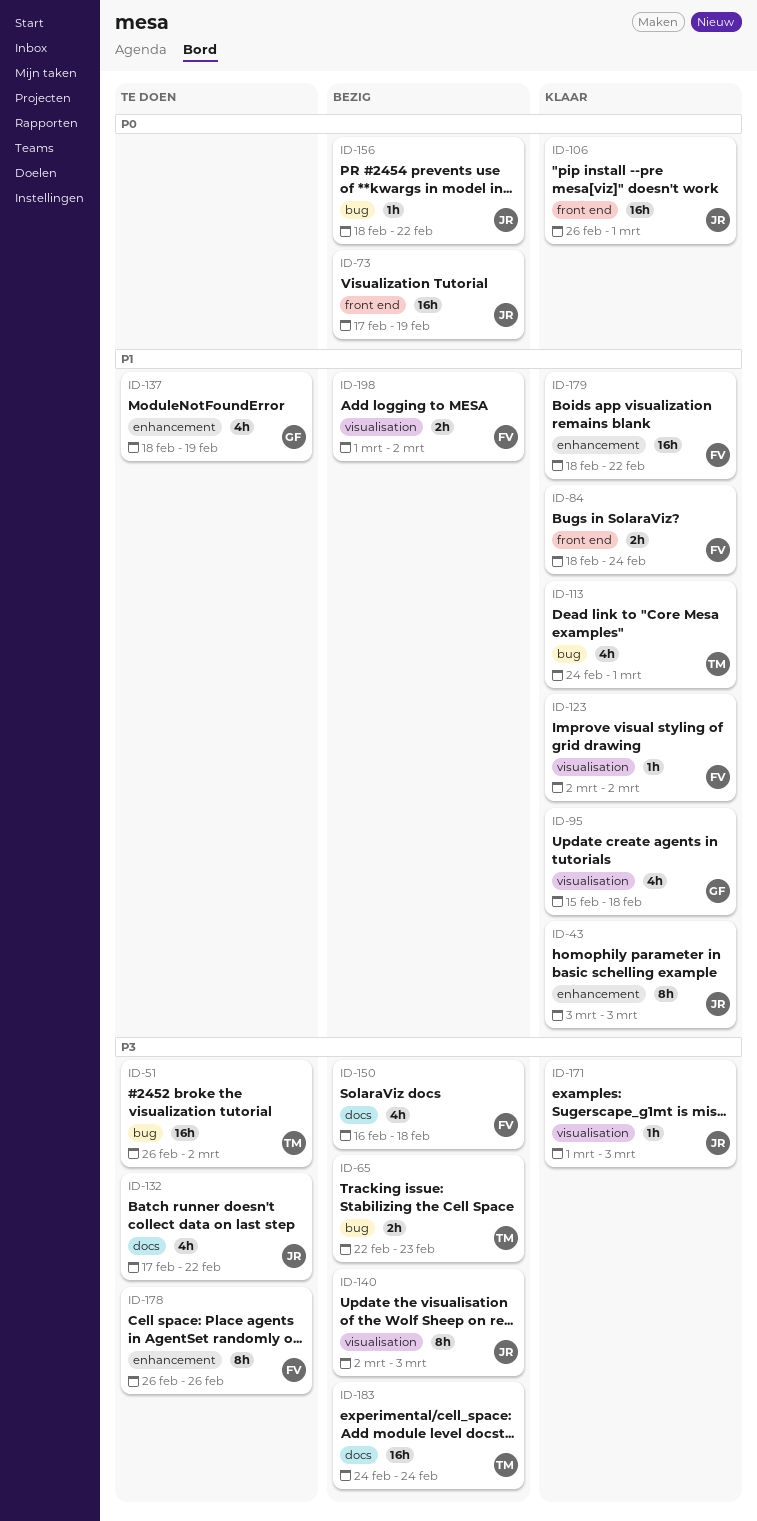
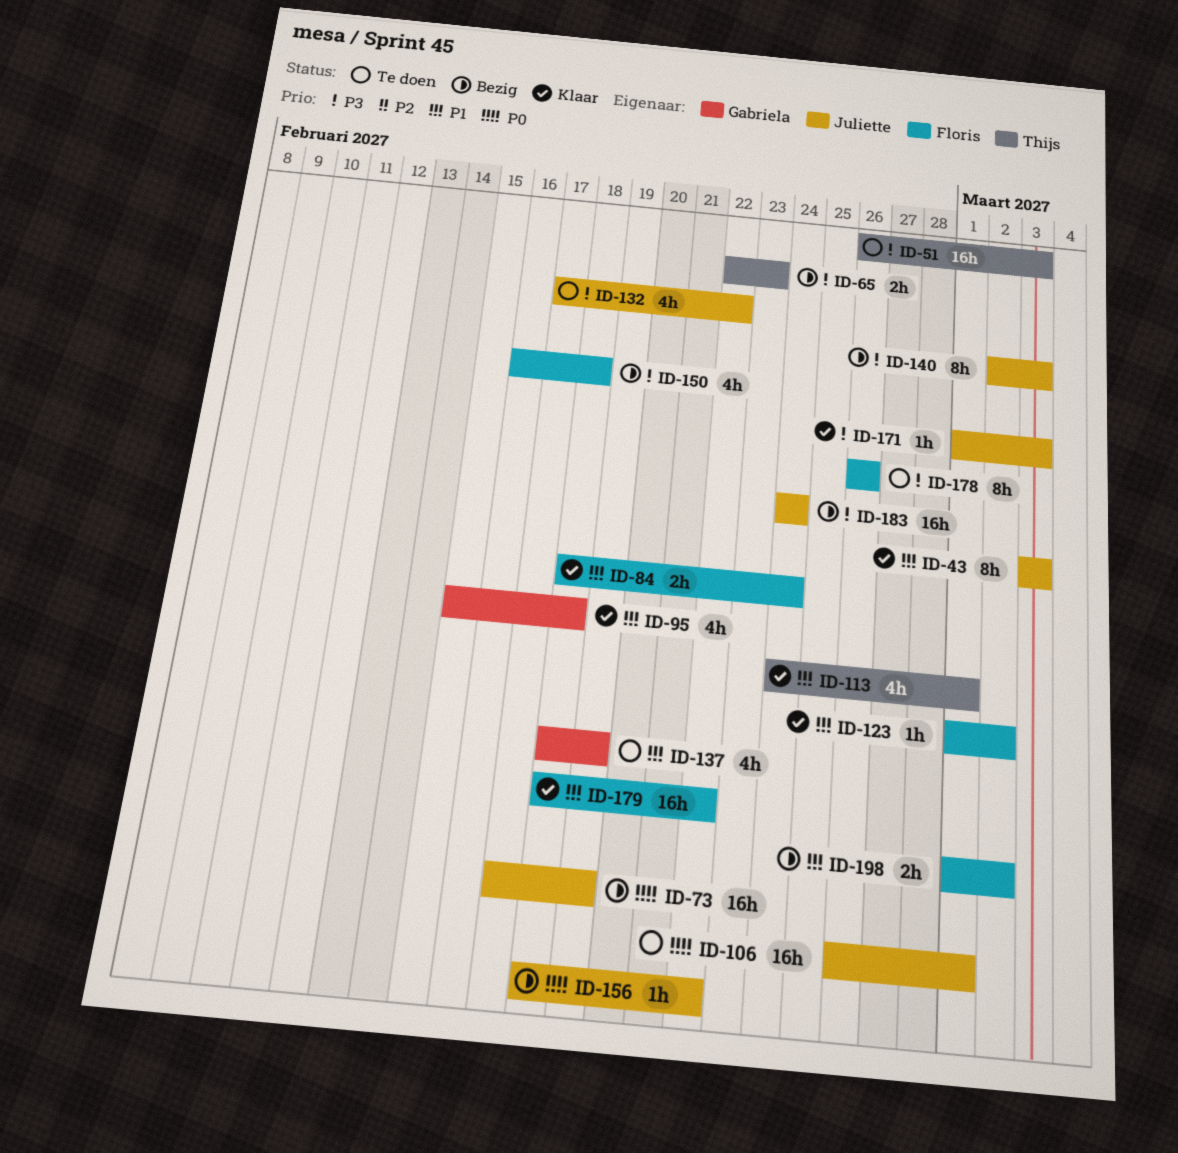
ID-51, due: Mar 2 -> Mar 3
ID-106, status: Klaar -> Te doen
ID-123, start: Mar 2 -> Mar 1
ID-183, owner: Thijs -> Juliette

